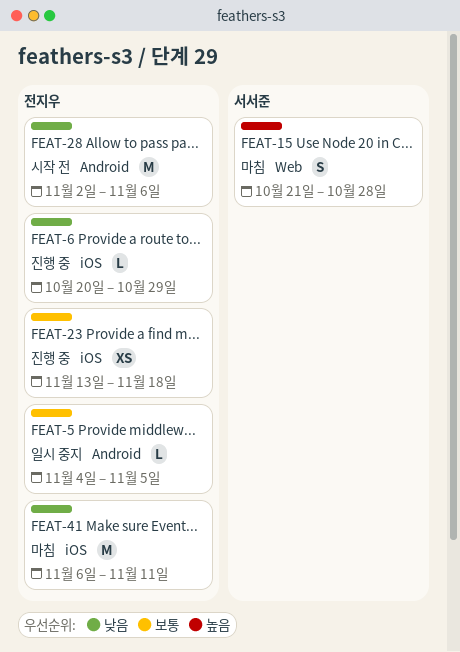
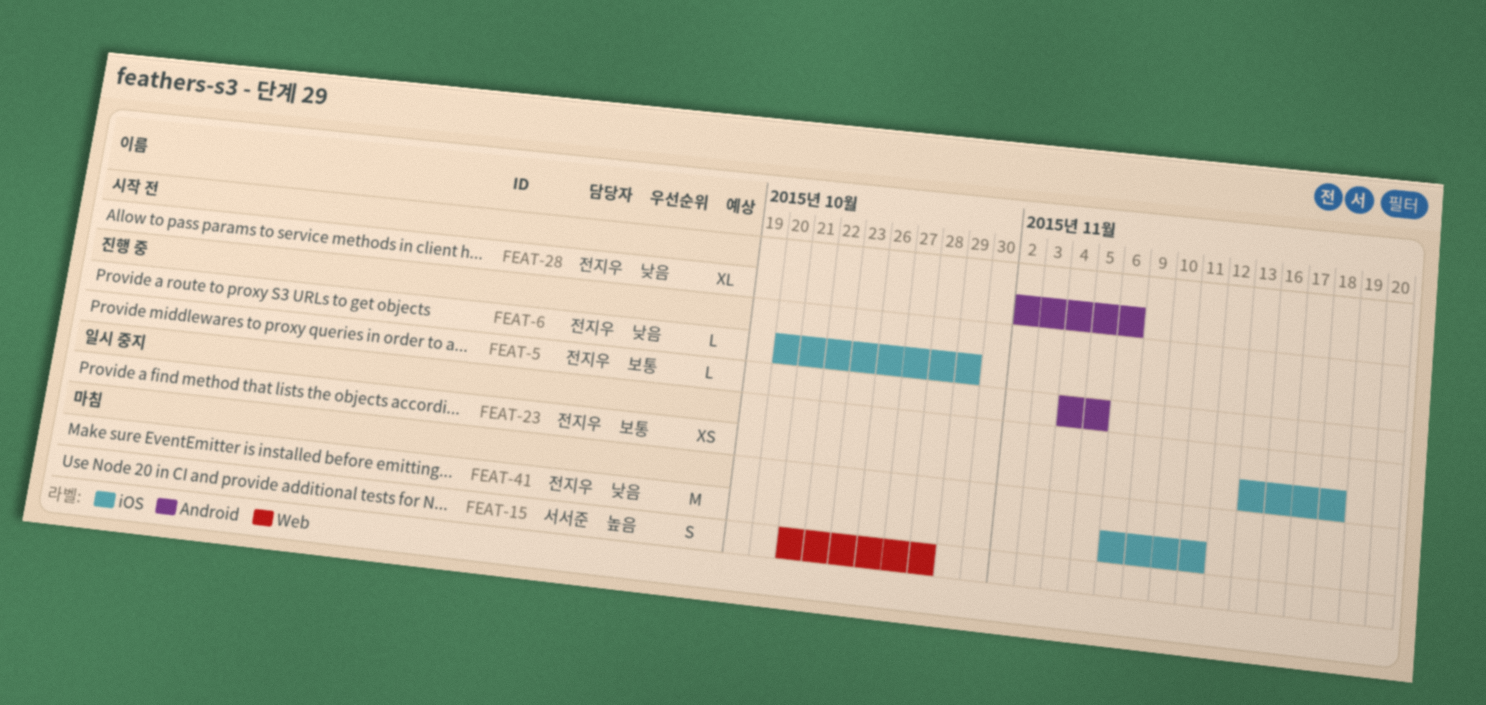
FEAT-5, status: 일시 중지 -> 진행 중
FEAT-23, status: 진행 중 -> 일시 중지
FEAT-28, estimate: M -> XL

